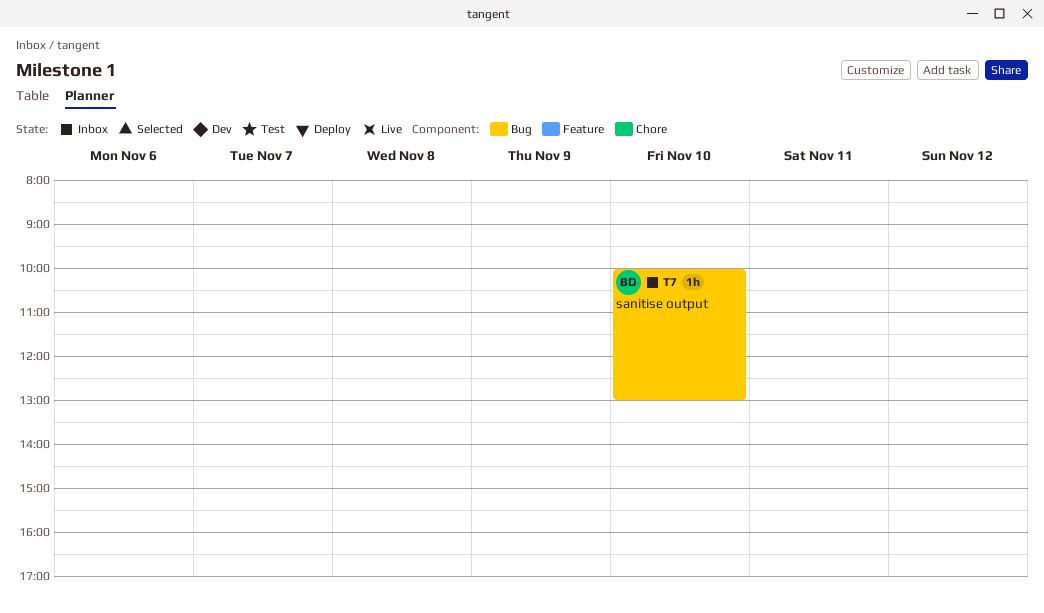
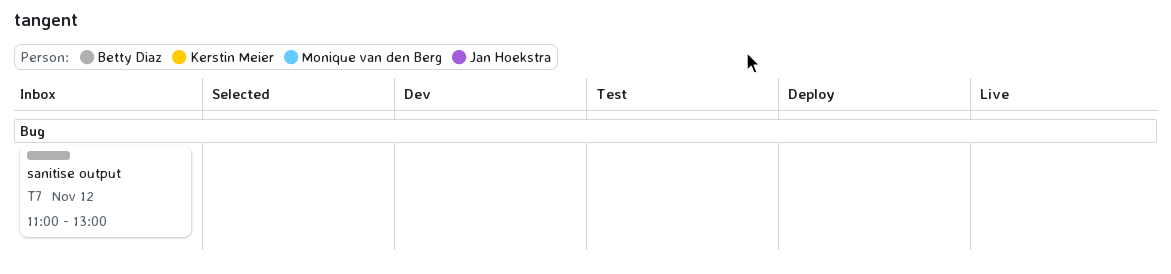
T7, day: Nov 10 -> Nov 12
T7, begins: 10:00 -> 11:00

